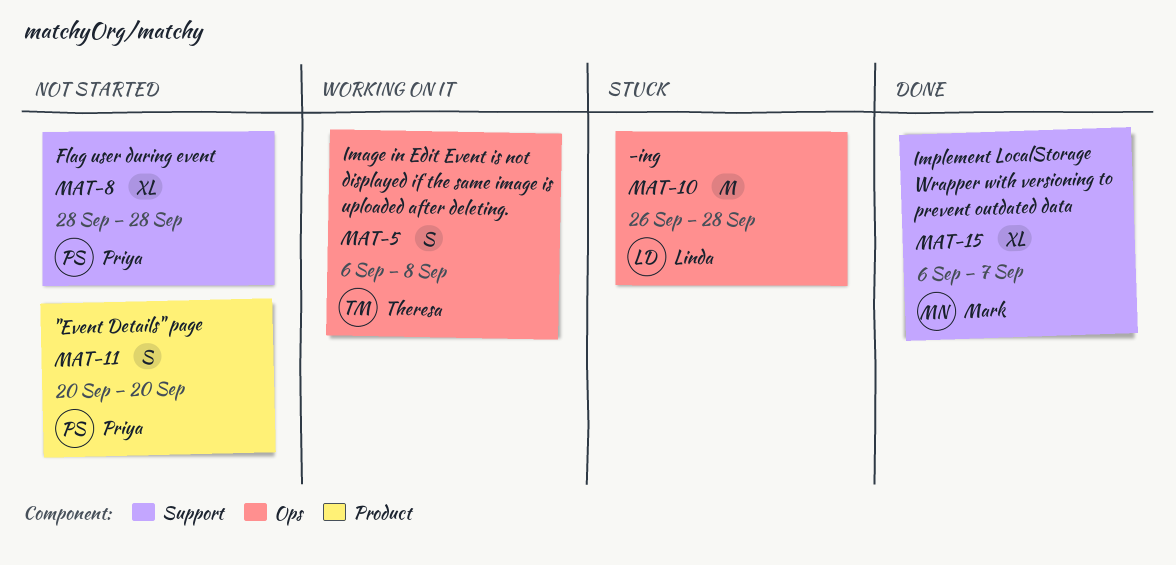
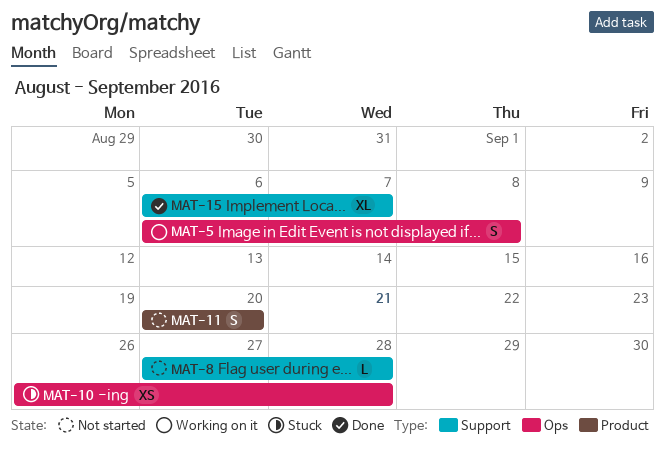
MAT-8, estimate: XL -> L
MAT-8, start: Sep 28 -> Sep 27
MAT-10, estimate: M -> XS

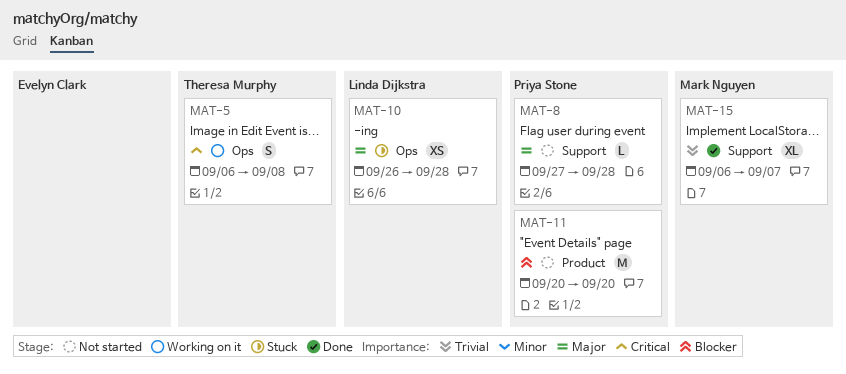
MAT-11, estimate: S -> M

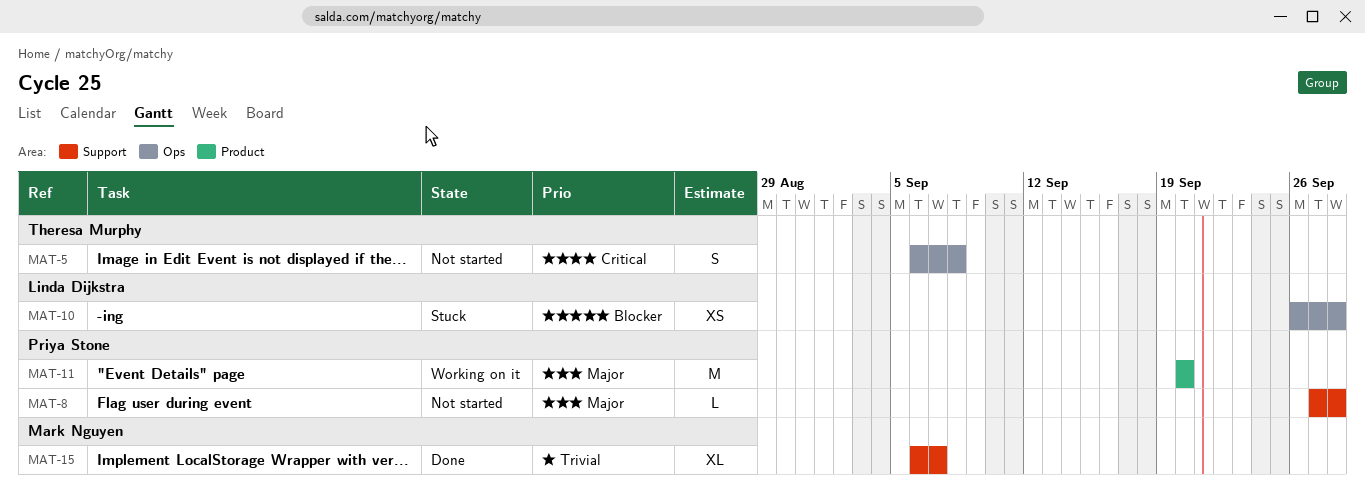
MAT-5, status: Working on it -> Not started
MAT-10, priority: Major -> Blocker
MAT-11, status: Not started -> Working on it
MAT-11, priority: Blocker -> Major

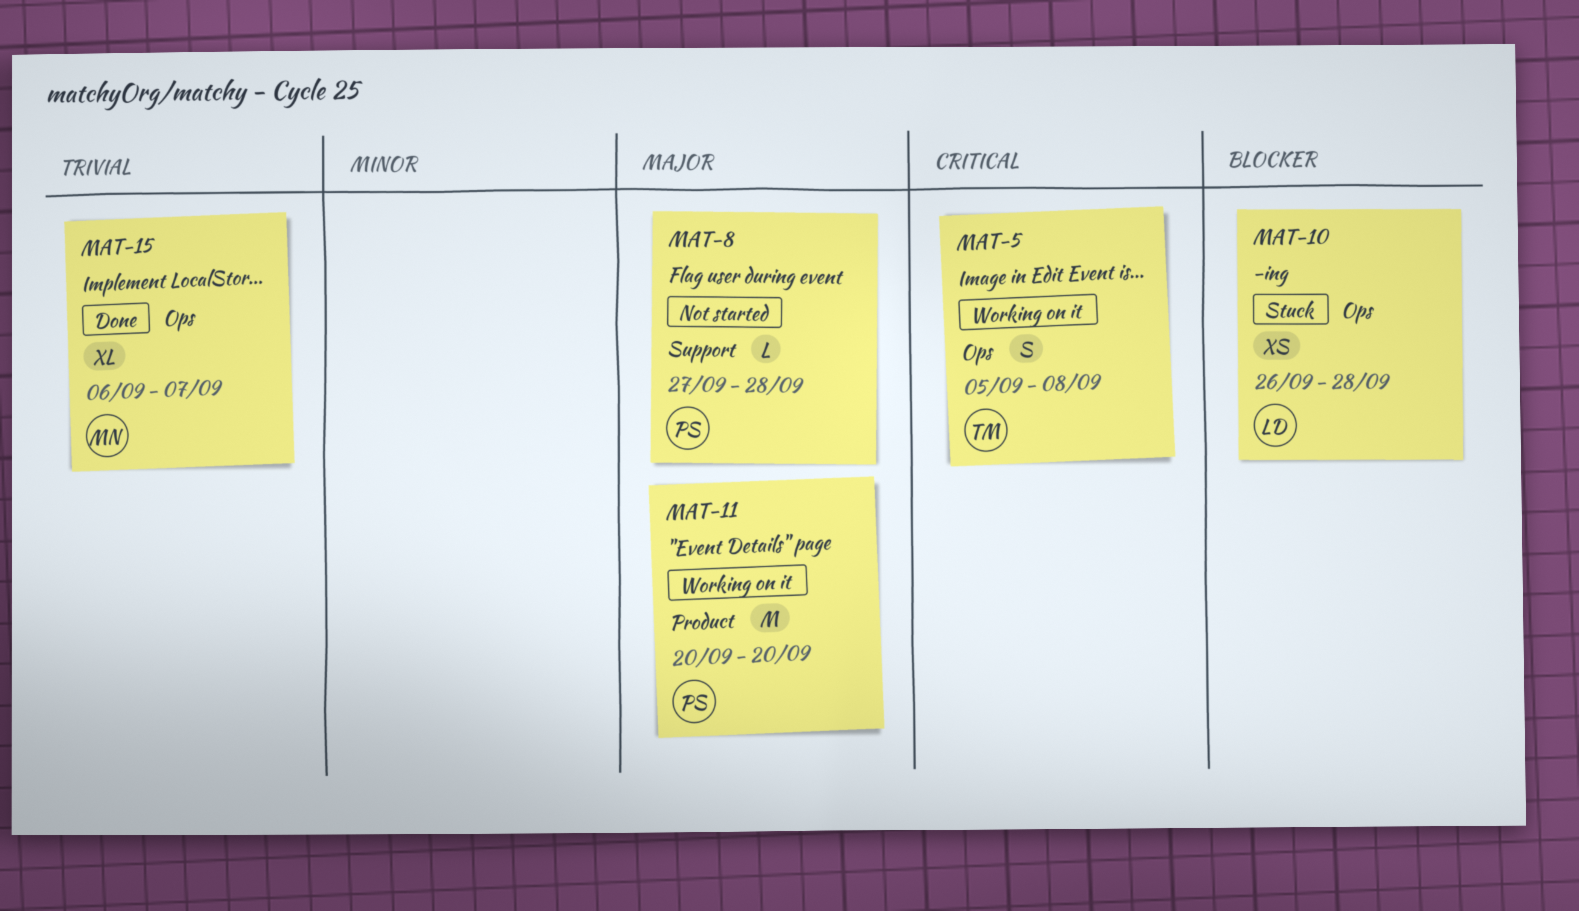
MAT-5, status: Not started -> Working on it
MAT-5, start: Sep 6 -> Sep 5
MAT-15, label: Support -> Ops

